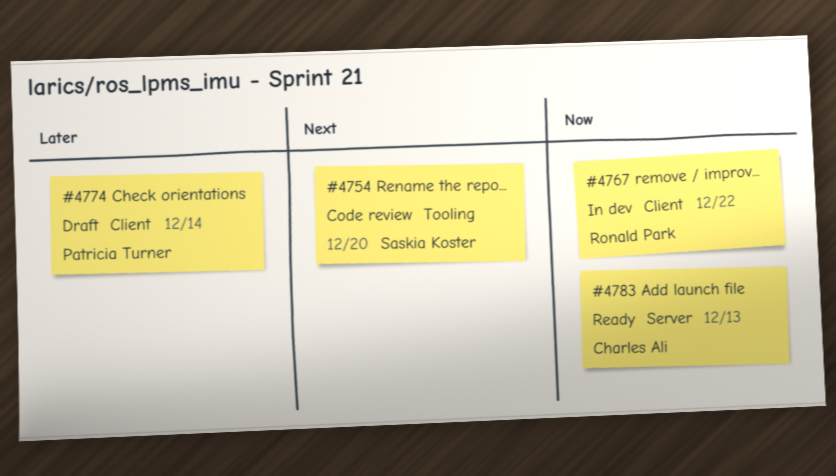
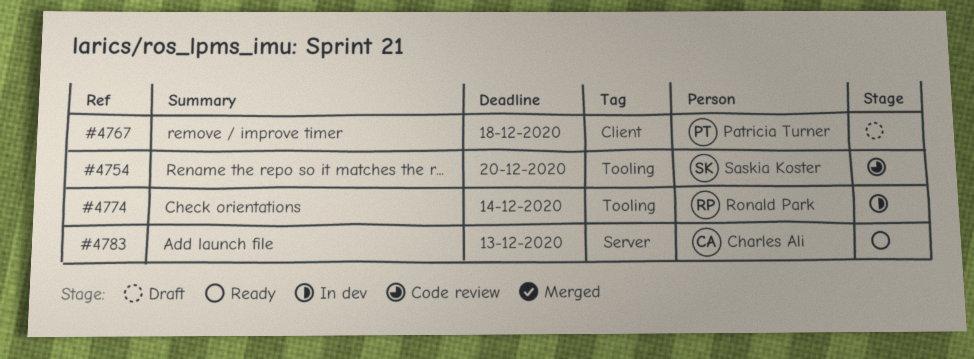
#4767, status: In dev -> Draft
#4767, owner: Ronald Park -> Patricia Turner
#4767, due: Dec 22 -> Dec 18
#4774, status: Draft -> In dev
#4774, owner: Patricia Turner -> Ronald Park
#4774, label: Client -> Tooling

